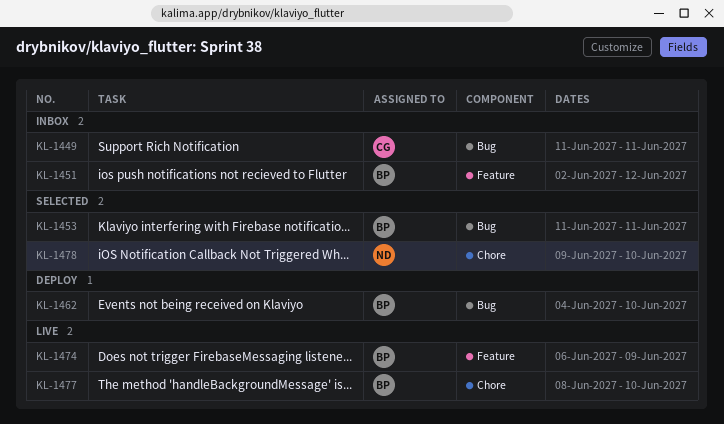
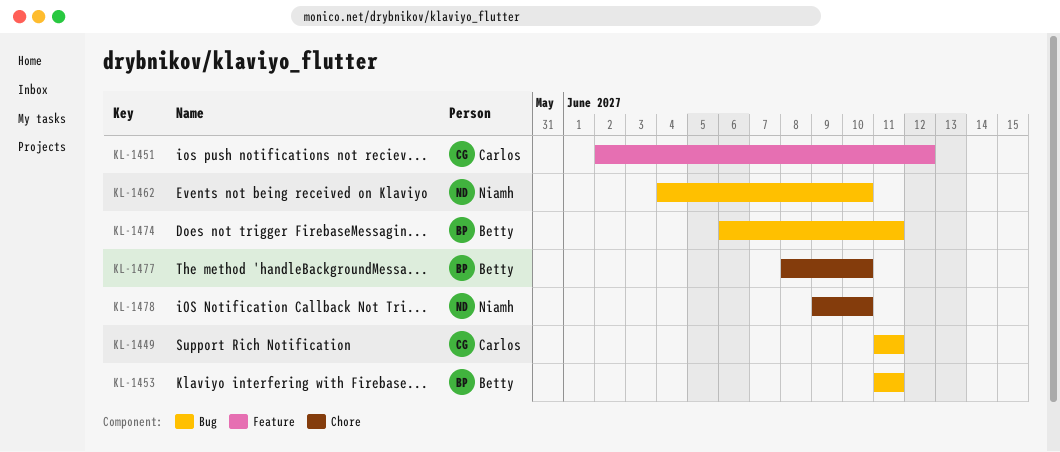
KL-1451, owner: Betty -> Carlos
KL-1462, owner: Betty -> Niamh
KL-1474, label: Feature -> Bug
KL-1474, due: Jun 9 -> Jun 11

